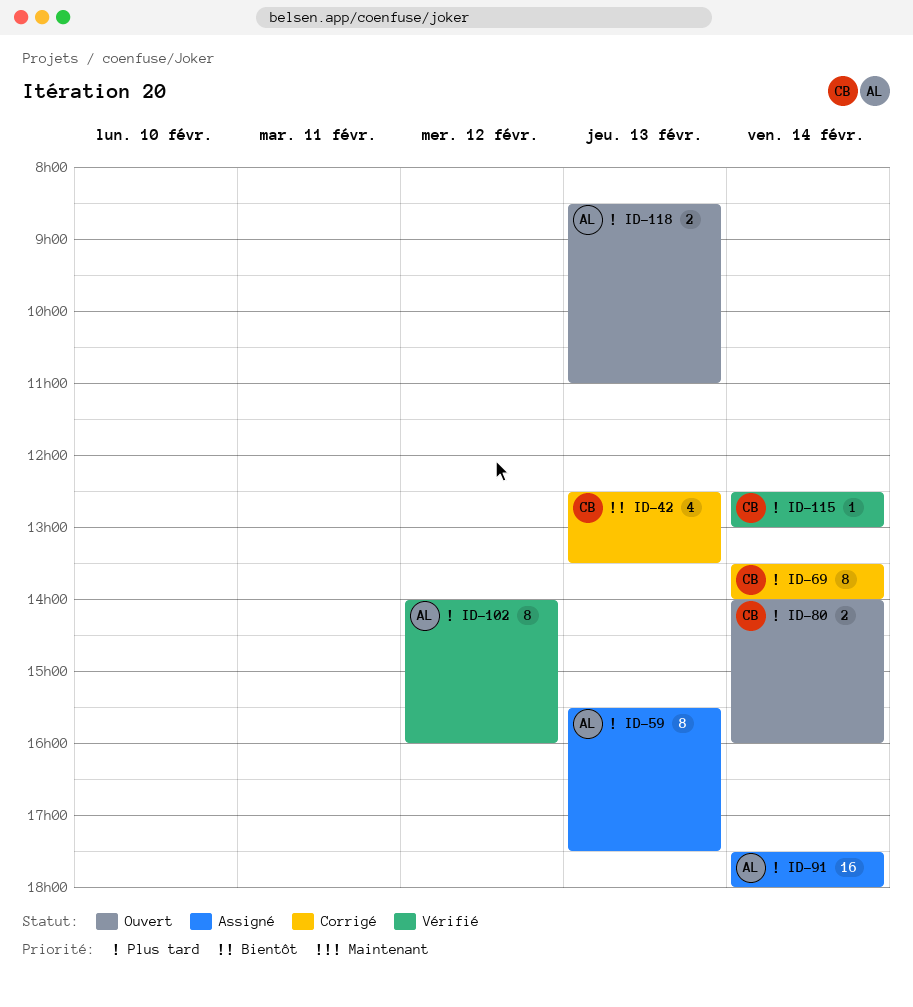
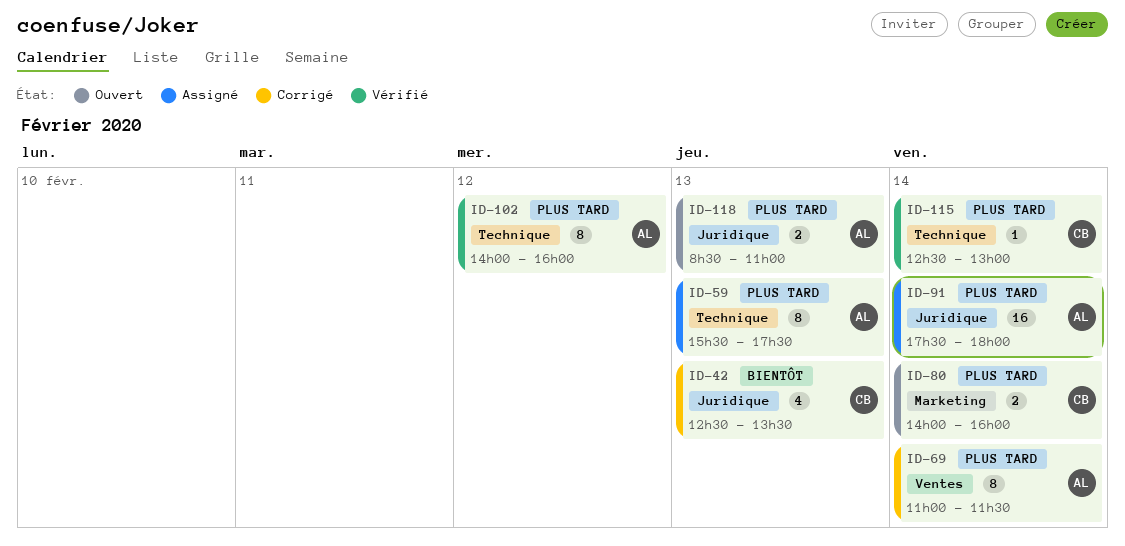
ID-69, owner: CB -> AL
ID-69, begins: 13:30 -> 11:00
ID-69, ends: 14:00 -> 11:30

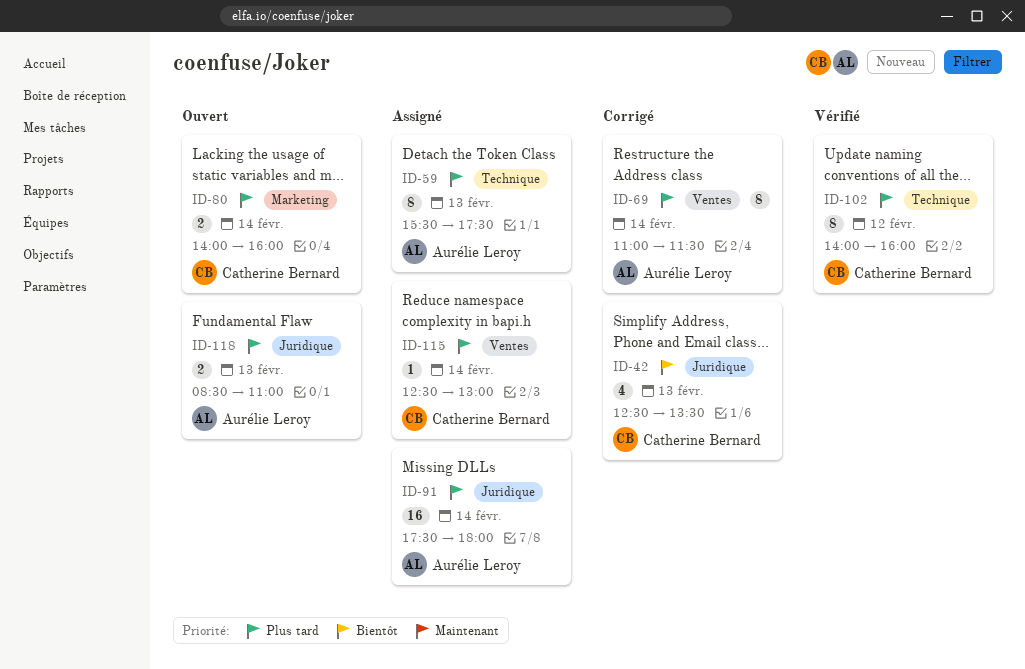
ID-102, owner: Aurélie Leroy -> Catherine Bernard
ID-115, status: Vérifié -> Assigné
ID-115, label: Technique -> Ventes

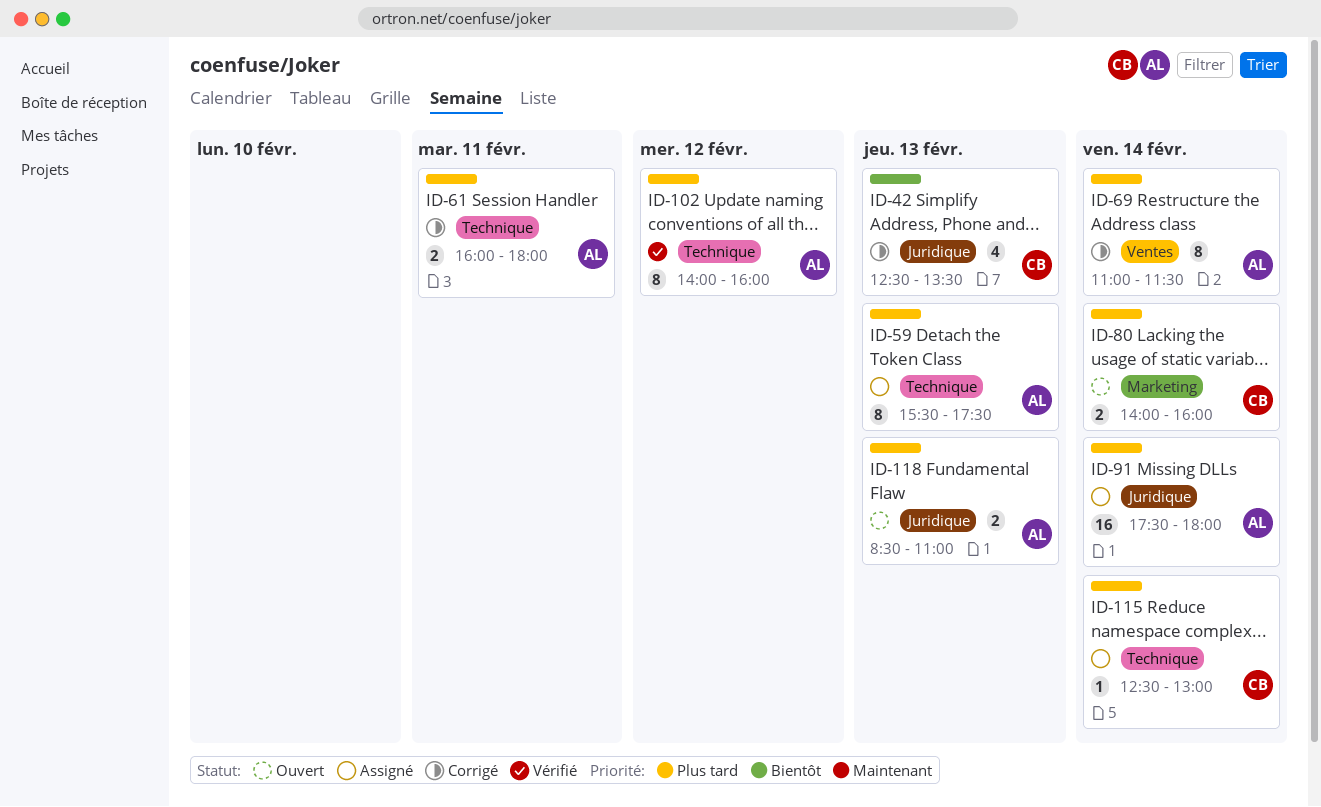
ID-61: none -> present
ID-102, owner: Catherine Bernard -> Aurélie Leroy
ID-115, label: Ventes -> Technique

